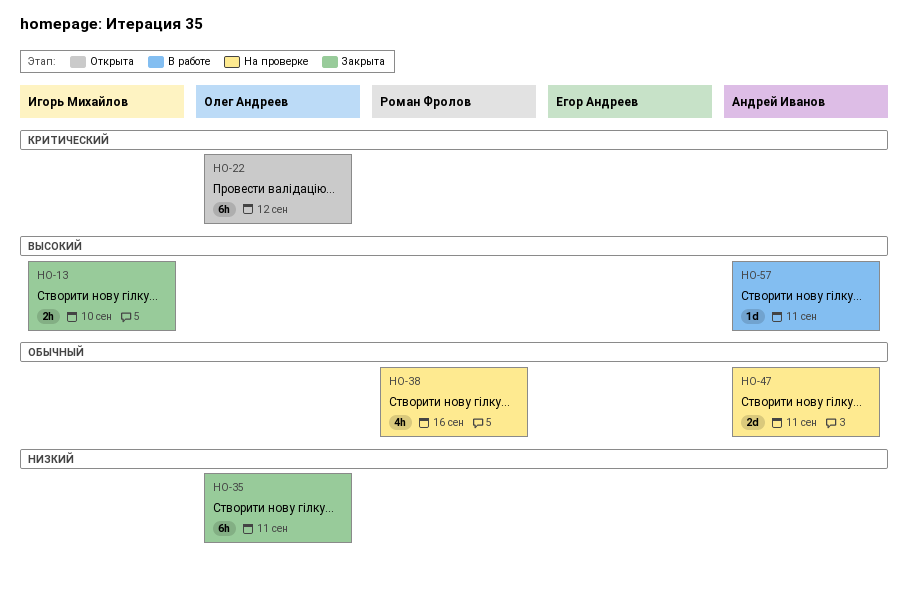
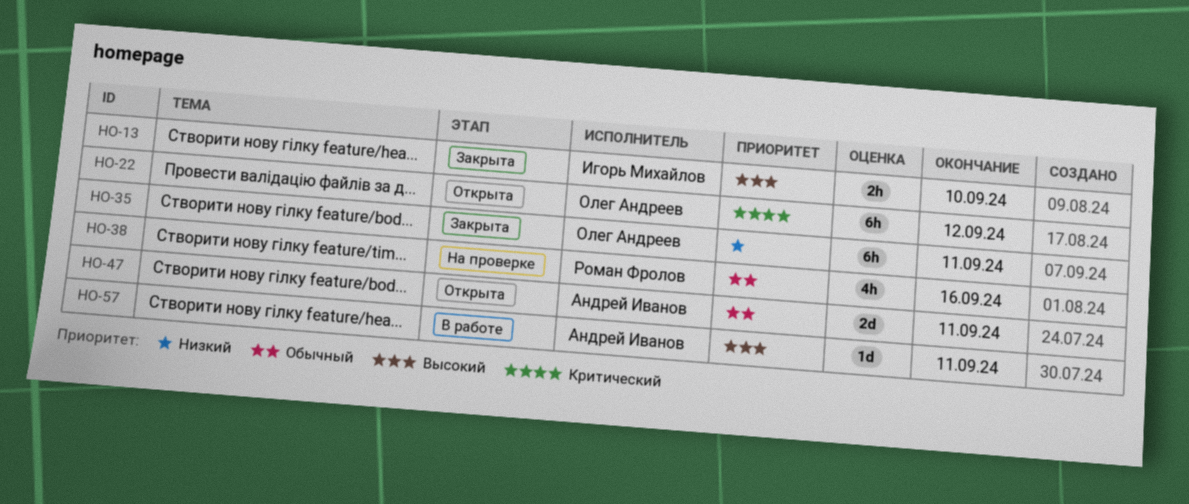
HO-47, status: На проверке -> Открыта

